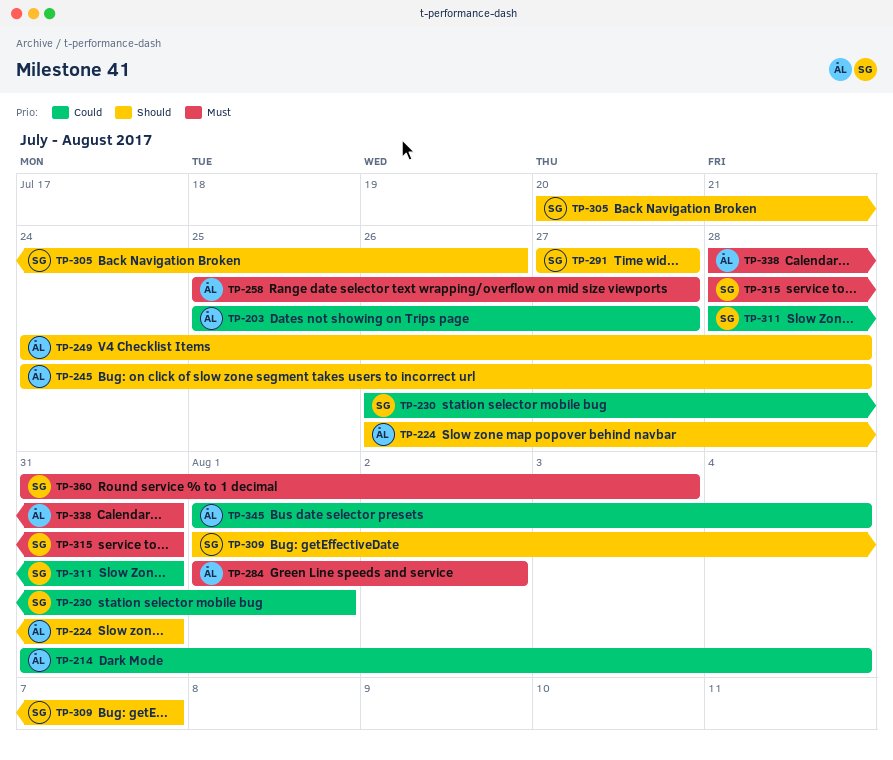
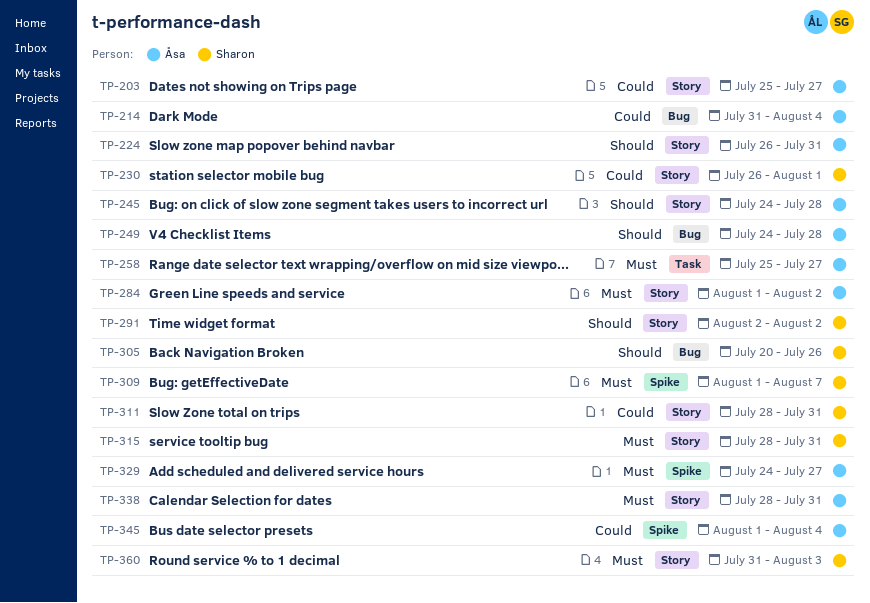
TP-291, start: Jul 27 -> Aug 2
TP-291, due: Jul 27 -> Aug 2
TP-309, priority: Should -> Must
TP-329: none -> present

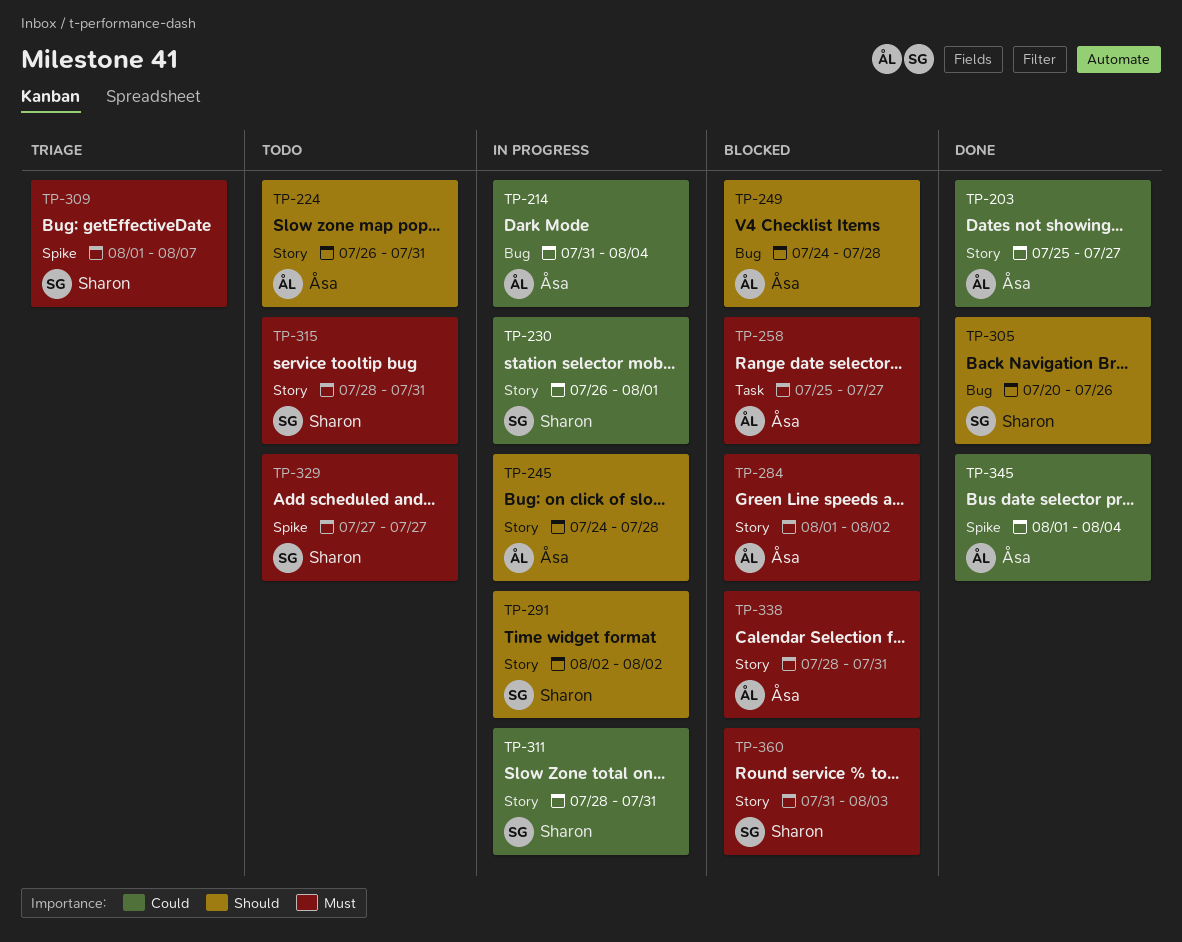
TP-329, owner: Åsa -> Sharon
TP-329, start: Jul 24 -> Jul 27

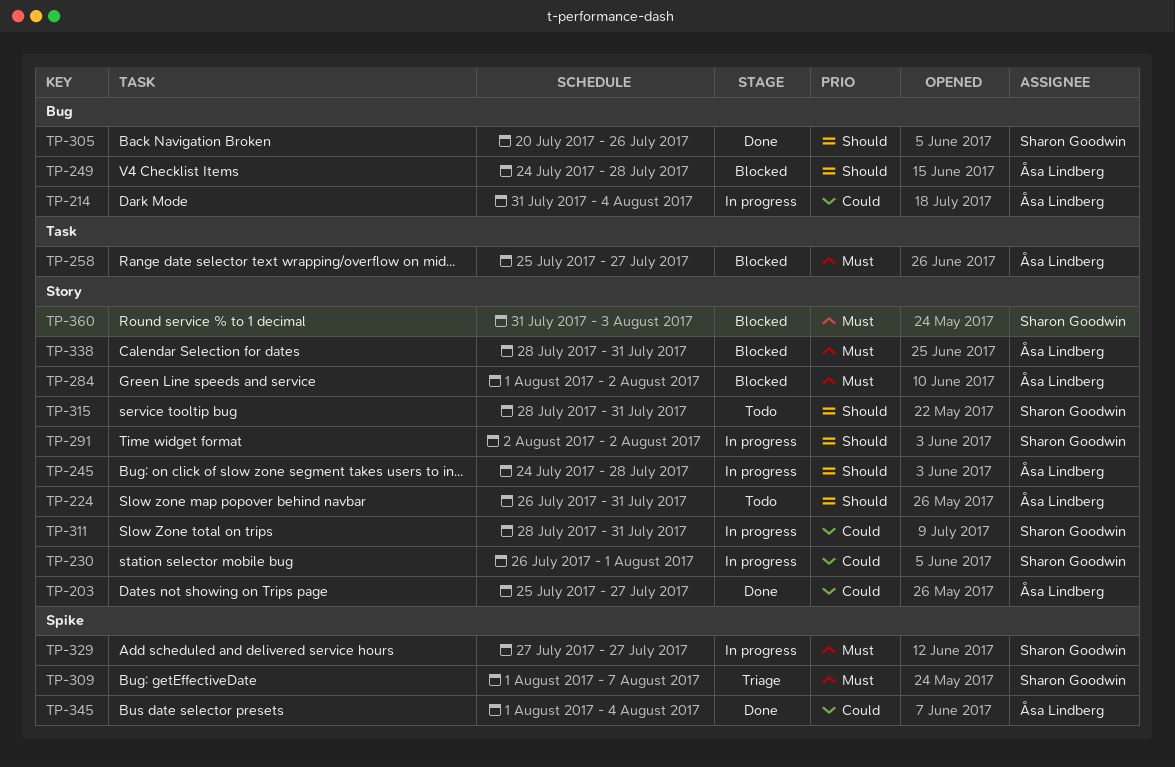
TP-315, priority: Must -> Should
TP-329, status: Todo -> In progress

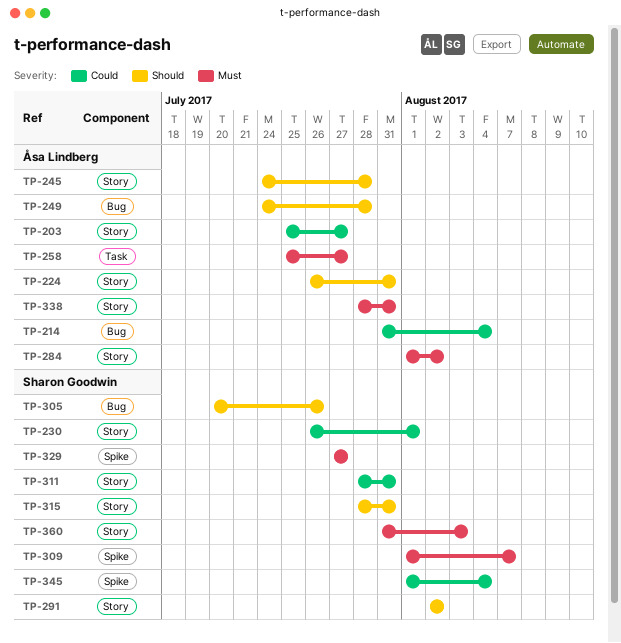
TP-345, owner: Åsa Lindberg -> Sharon Goodwin

